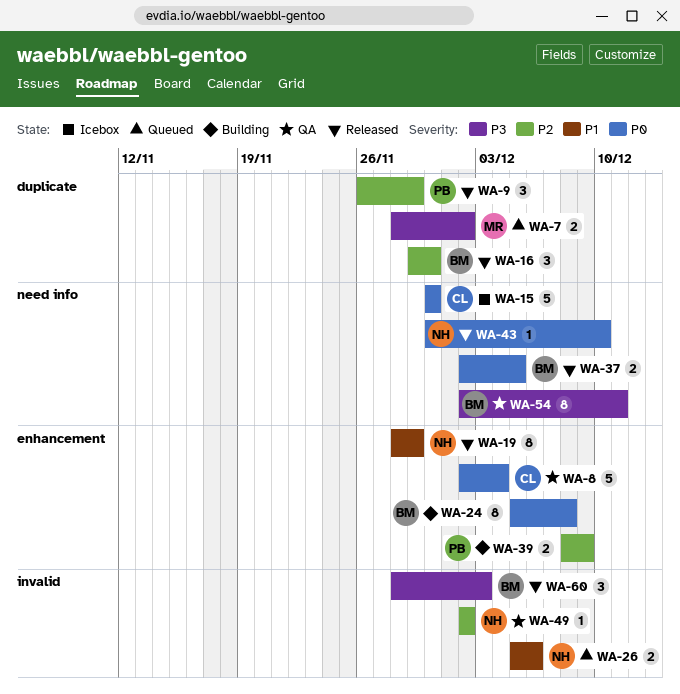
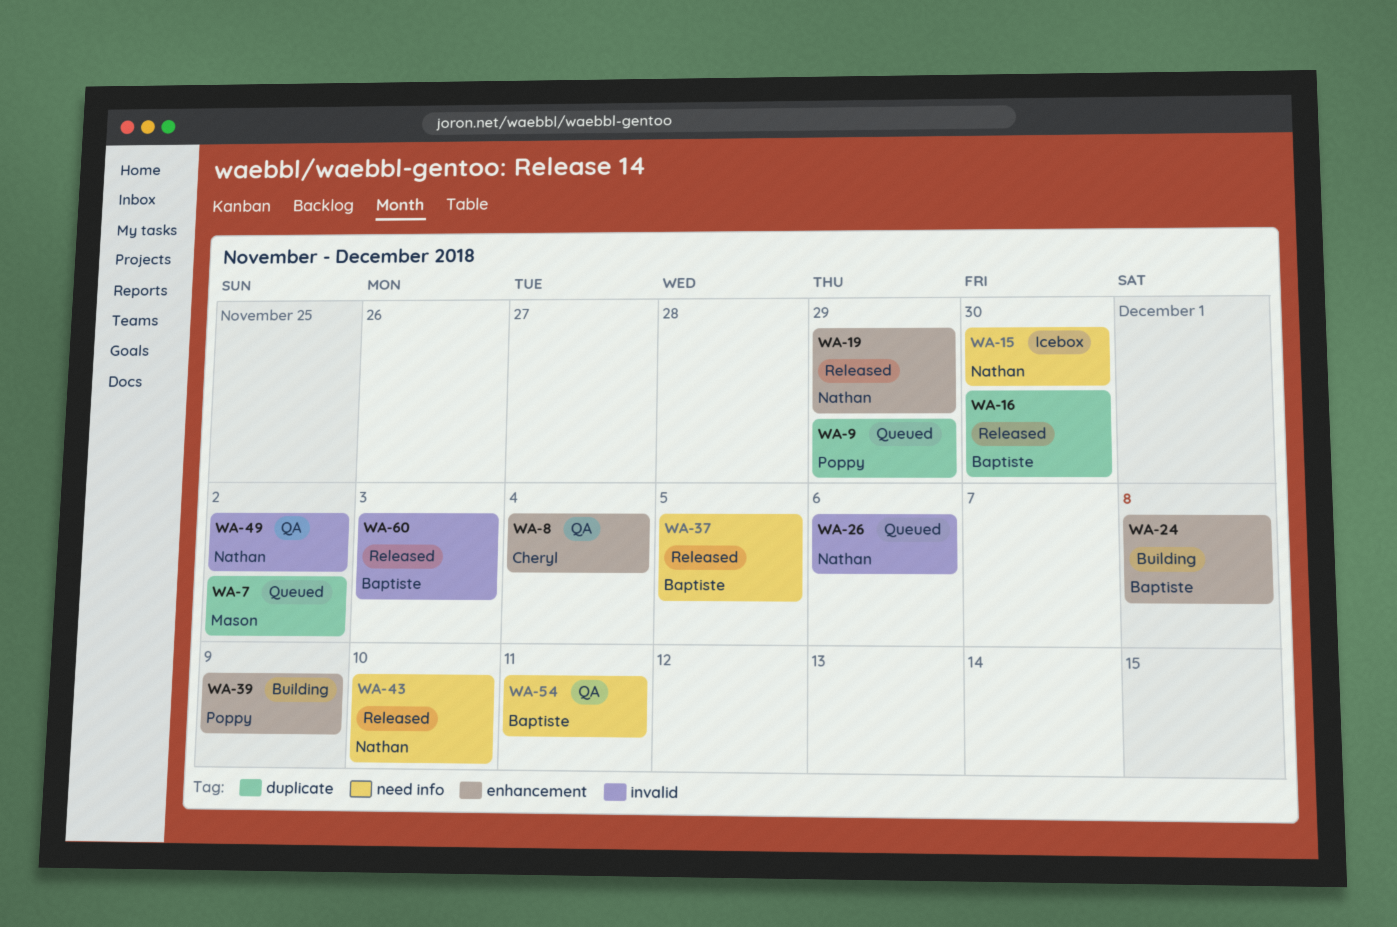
WA-9, status: Released -> Queued
WA-15, owner: Cheryl -> Nathan

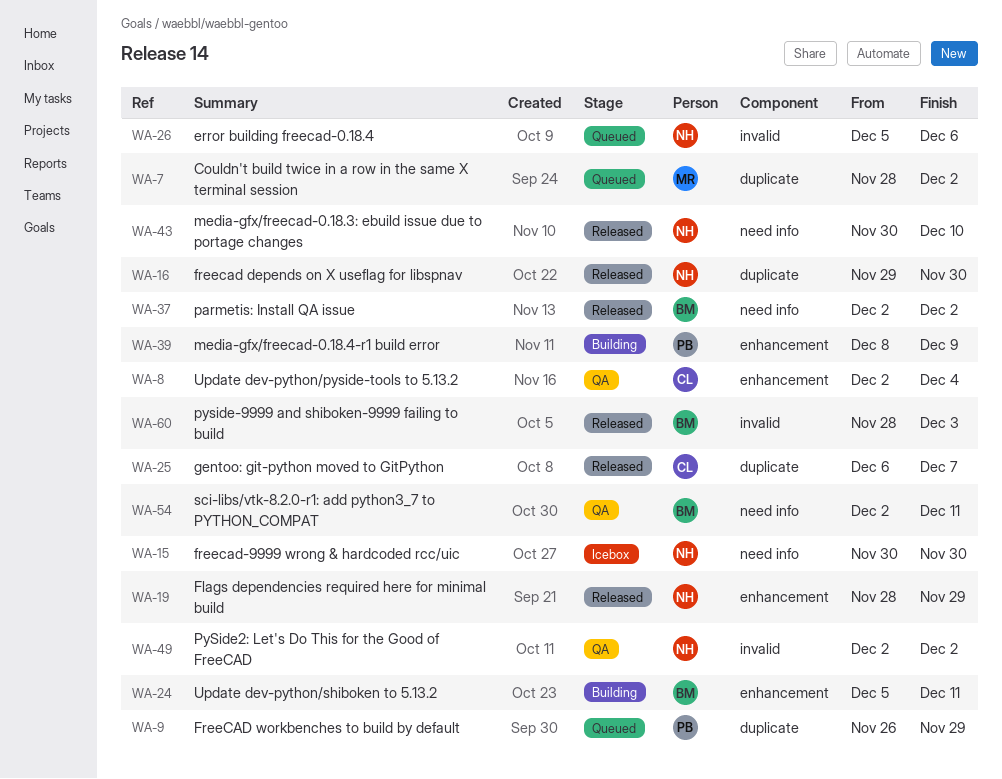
WA-16, owner: Baptiste -> Nathan
WA-24, due: Dec 8 -> Dec 11
WA-25: none -> present
WA-37, due: Dec 5 -> Dec 2

